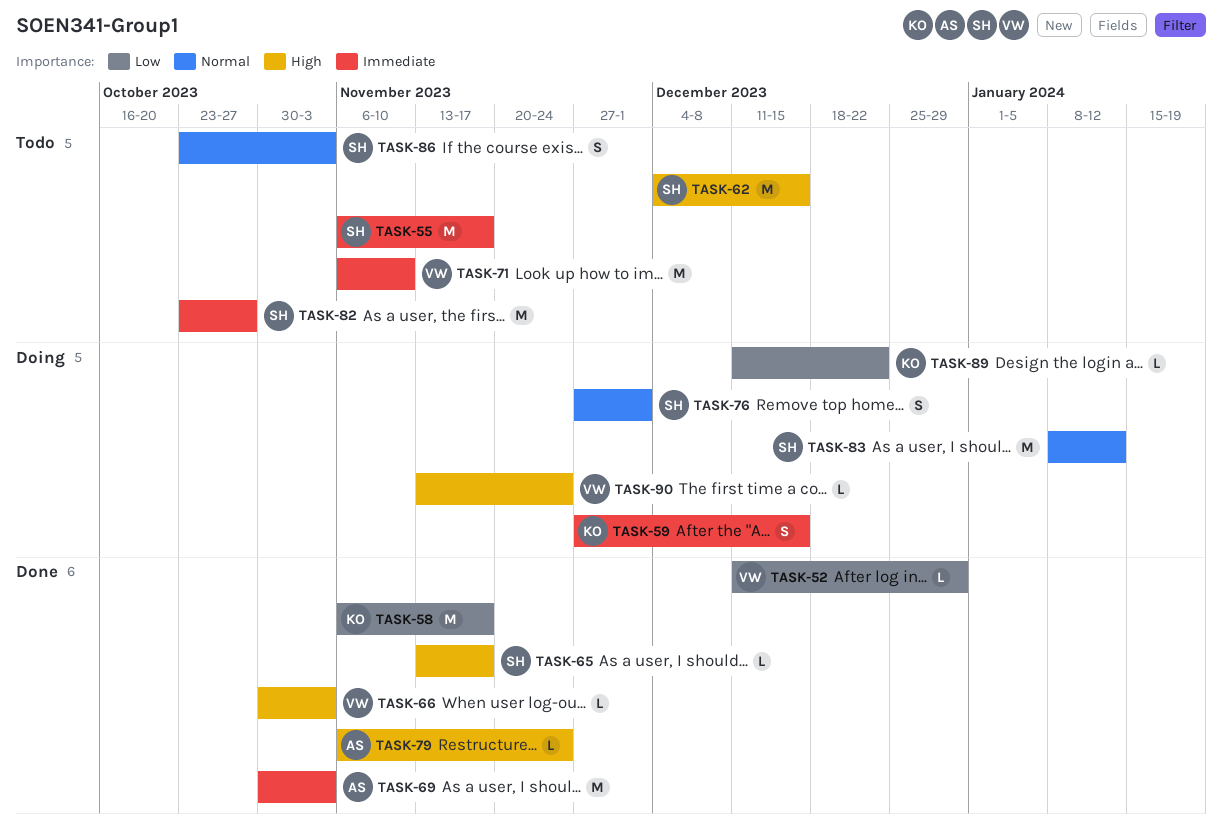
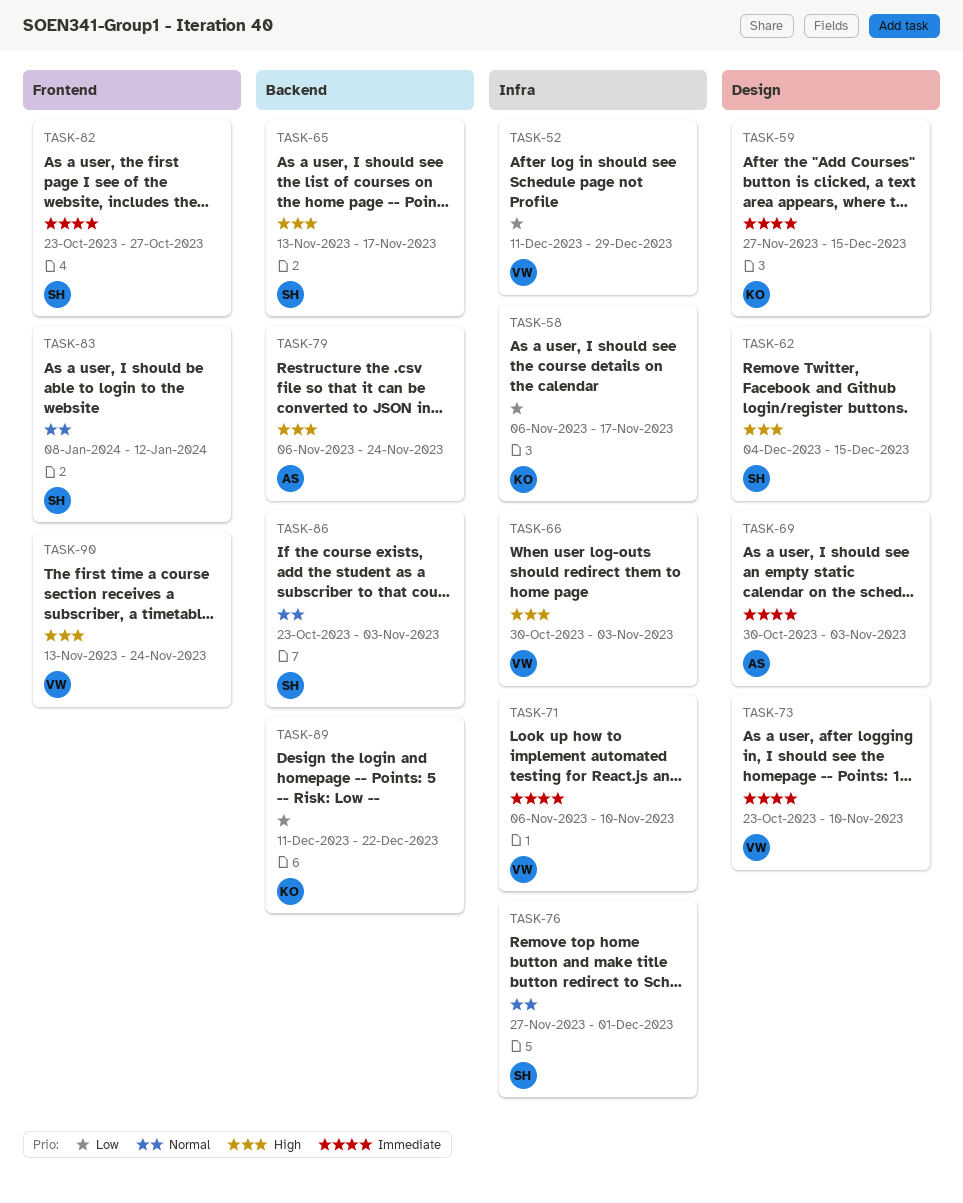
TASK-55: present -> none
TASK-73: none -> present

